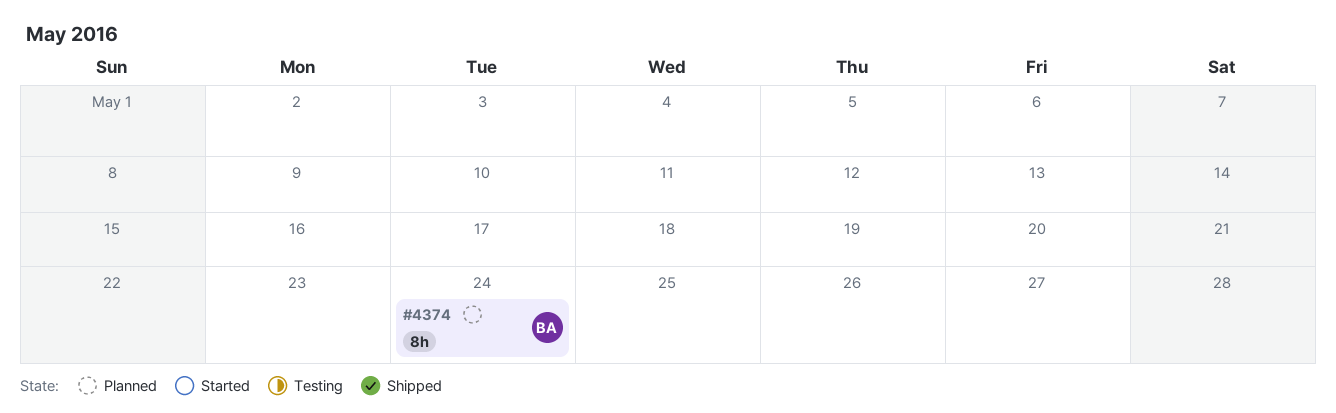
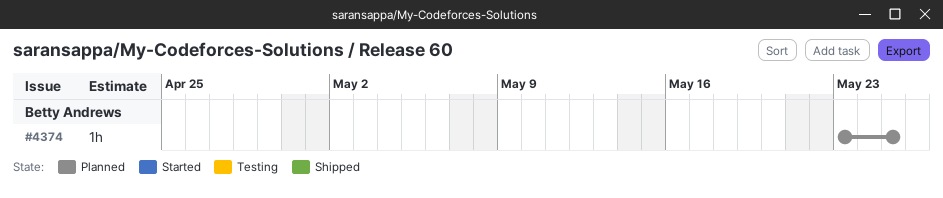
#4374, estimate: 8h -> 1h
#4374, due: May 24 -> May 25

